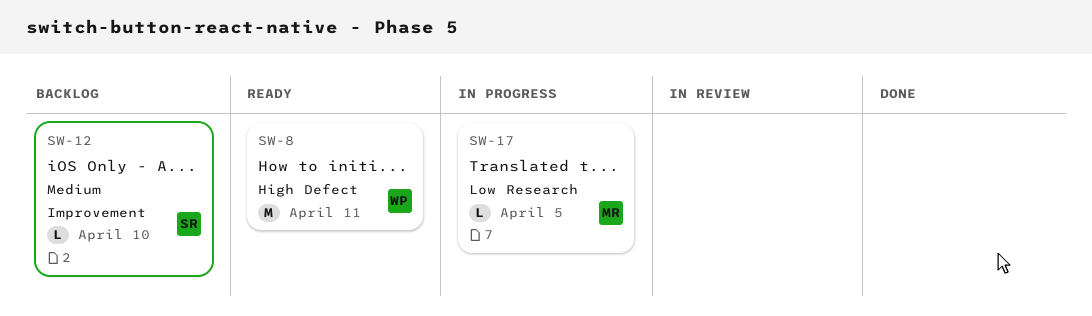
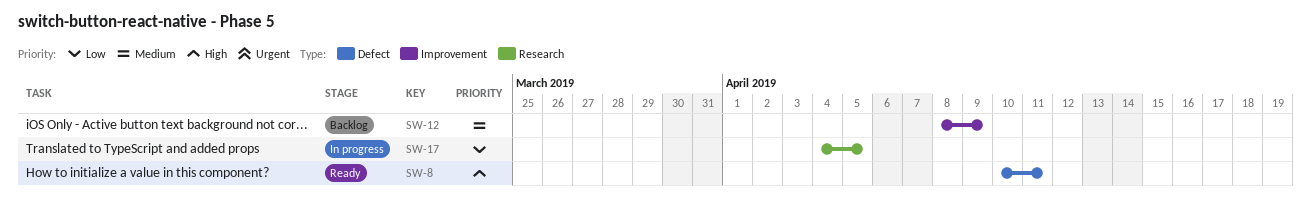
SW-12, due: Apr 10 -> Apr 9

